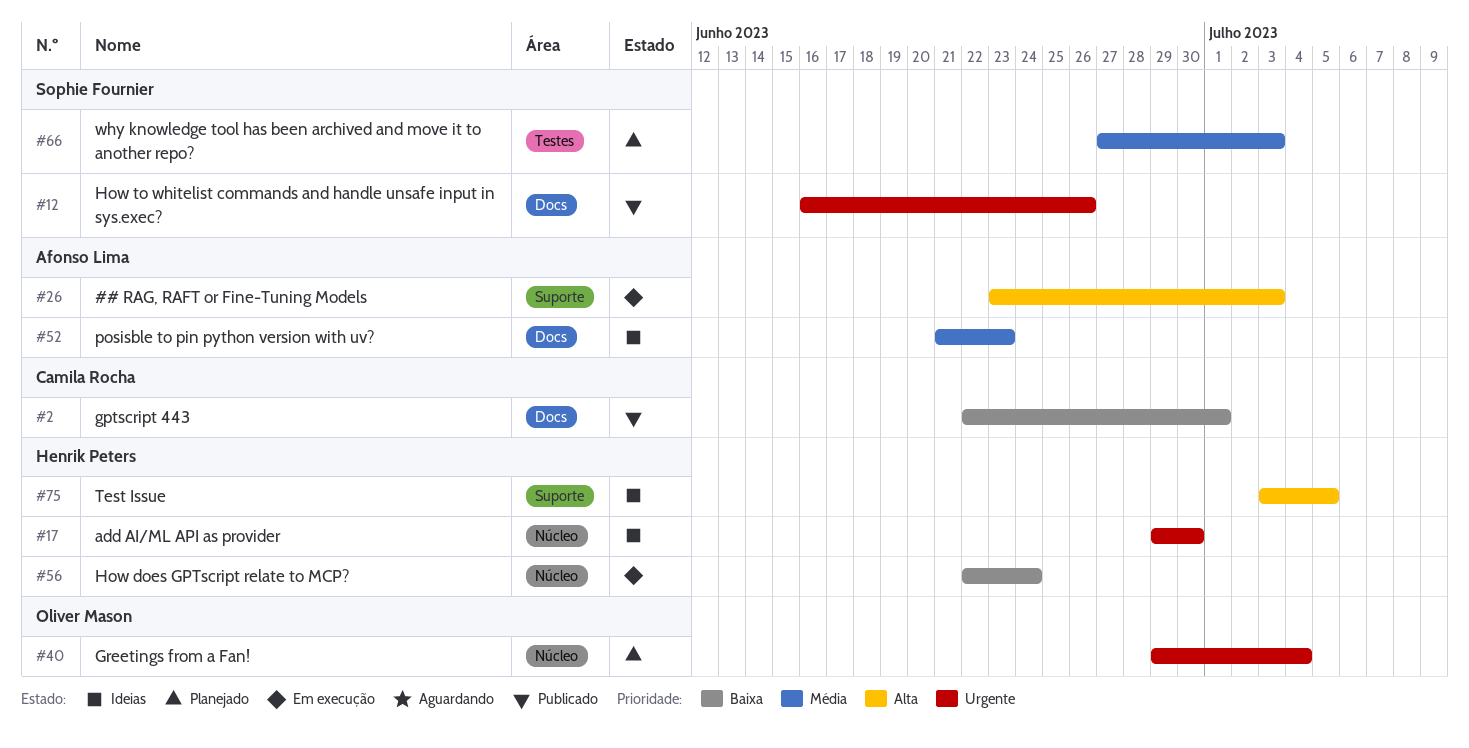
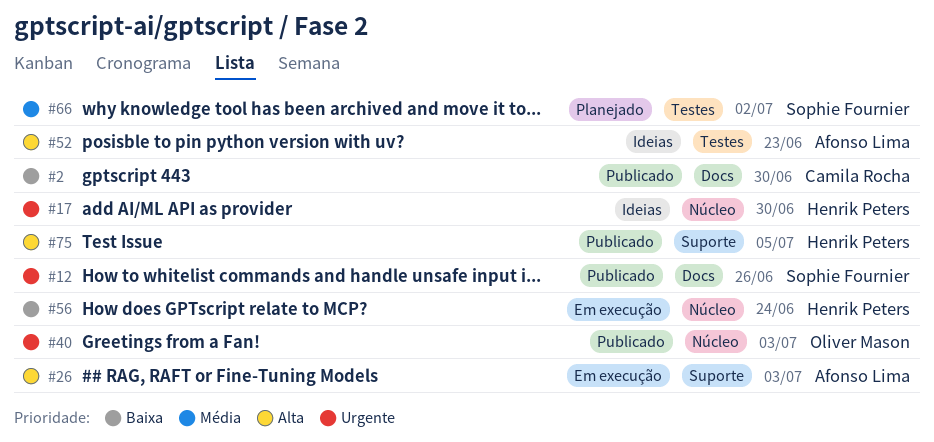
#2, due: Jul 1 -> Jun 30
#40, status: Planejado -> Publicado
#40, due: Jul 4 -> Jul 3
#52, priority: Média -> Alta
#52, label: Docs -> Testes
#66, due: Jul 3 -> Jul 2
#75, status: Ideias -> Publicado

